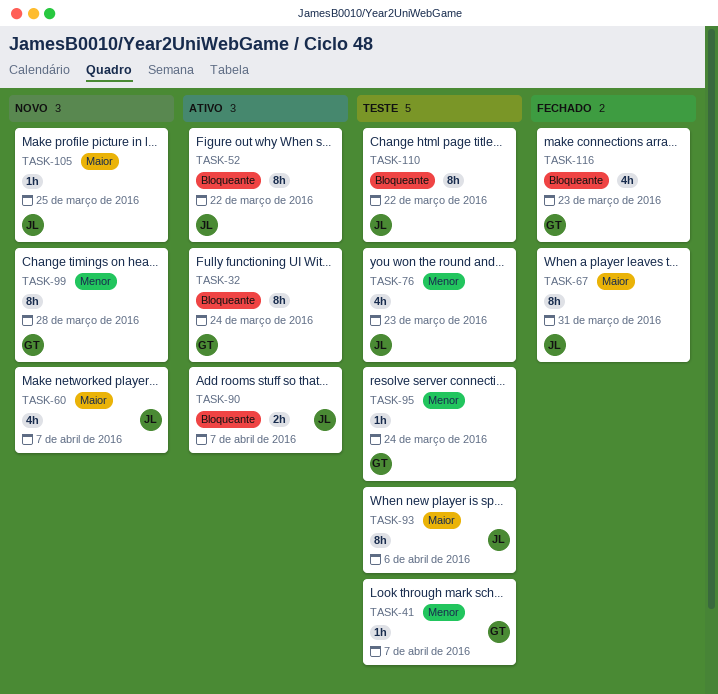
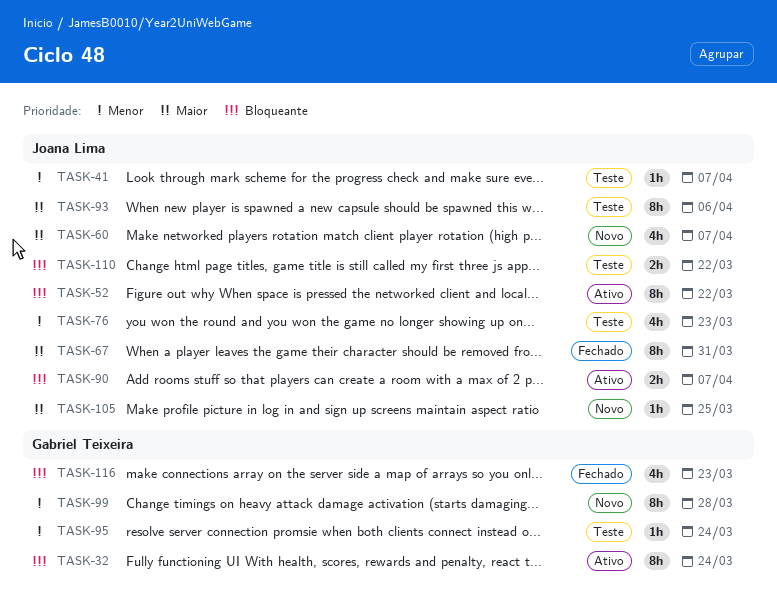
TASK-41, owner: Gabriel Teixeira -> Joana Lima
TASK-110, estimate: 8h -> 2h

